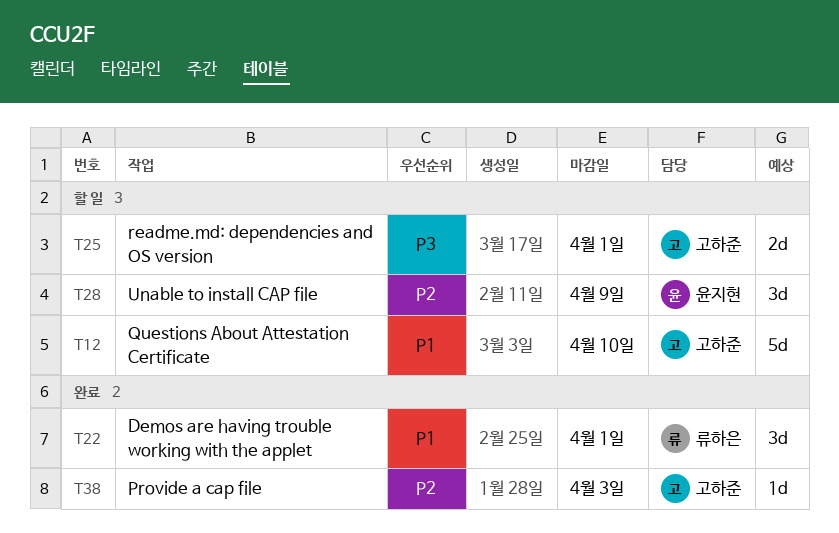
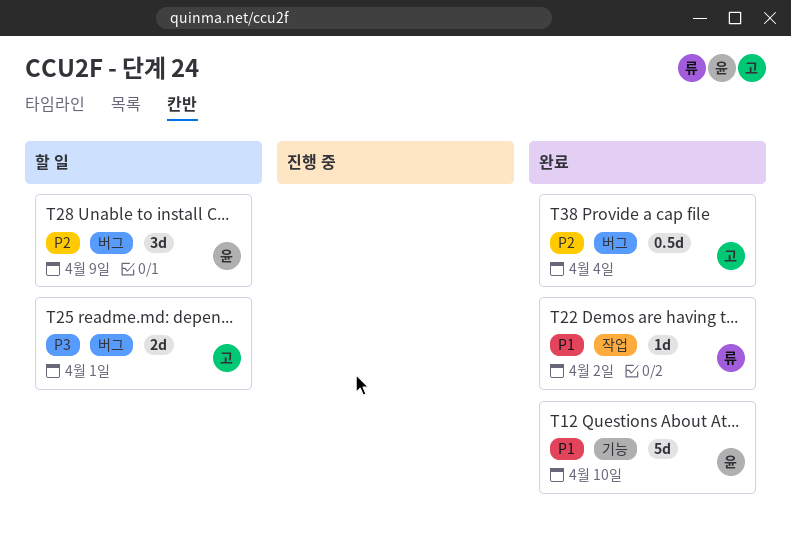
T12, status: 할 일 -> 완료
T12, owner: 고하준 -> 윤지현
T22, estimate: 3d -> 1d
T22, due: Apr 1 -> Apr 2
T38, estimate: 1d -> 0.5d
T38, due: Apr 3 -> Apr 4

